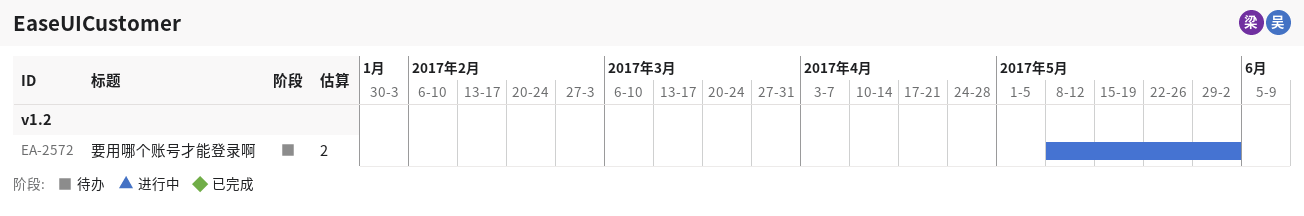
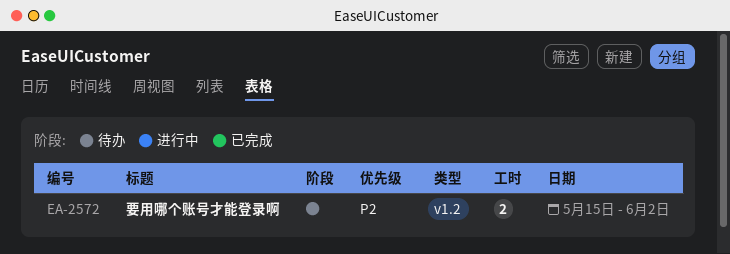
EA-2572, start: May 8 -> May 15

